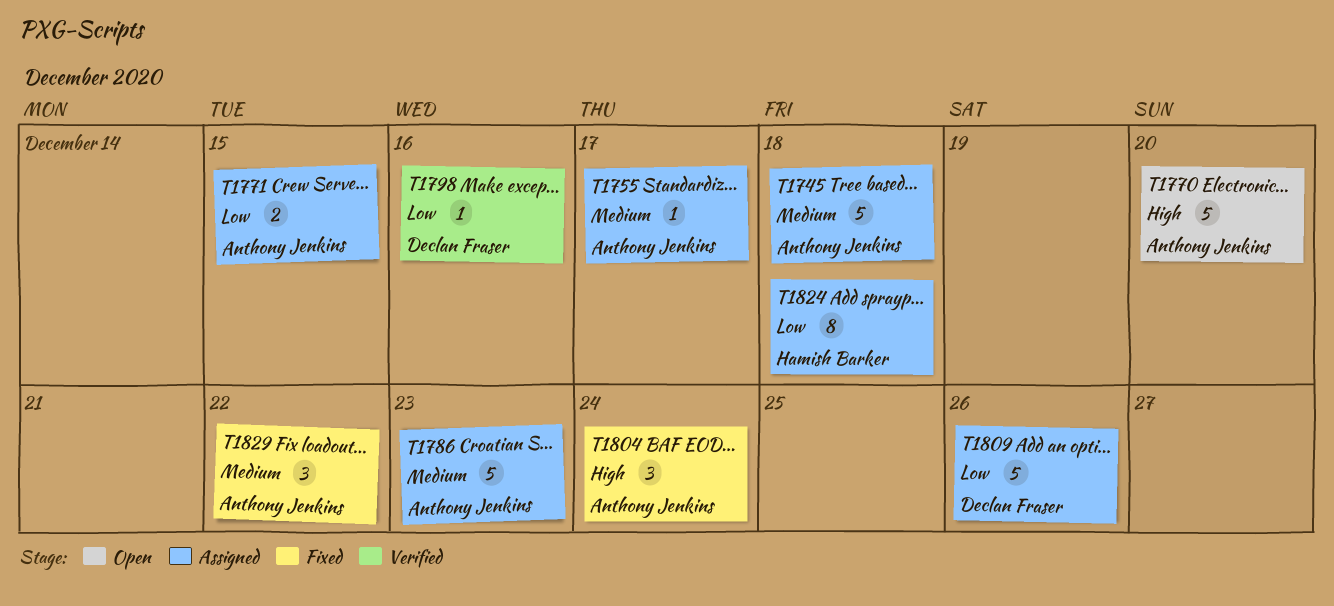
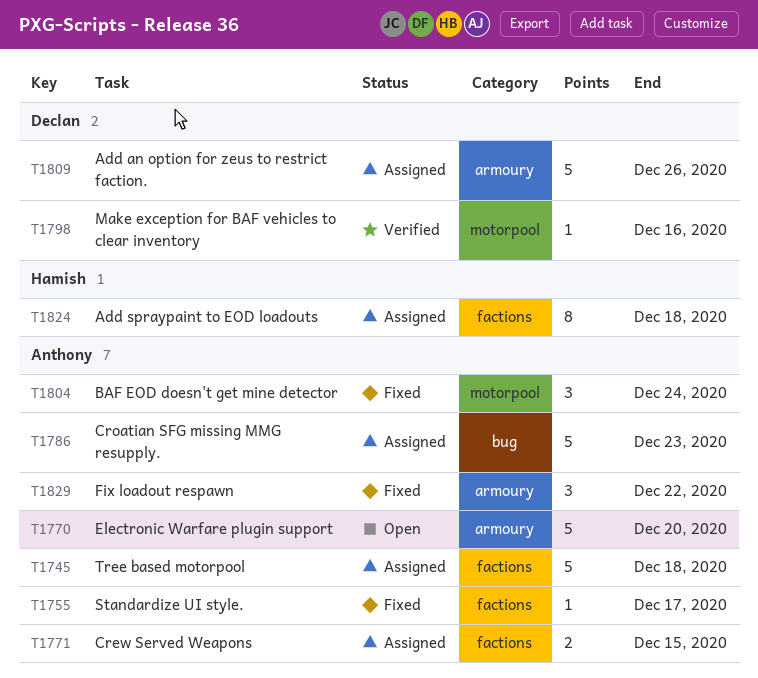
T1755, status: Assigned -> Fixed

